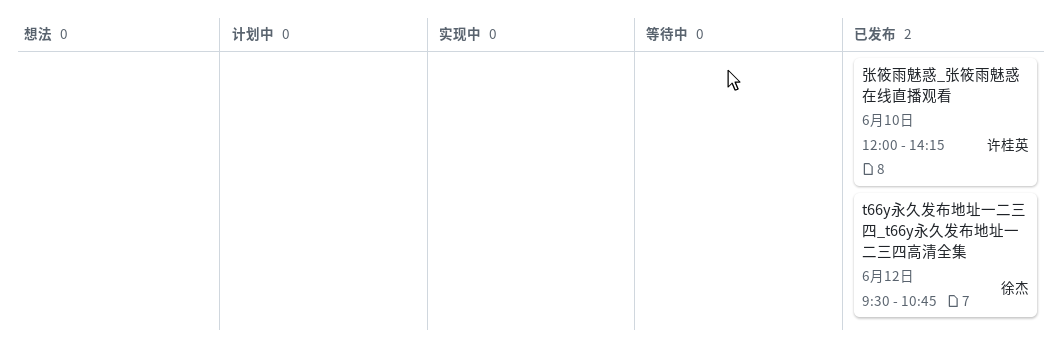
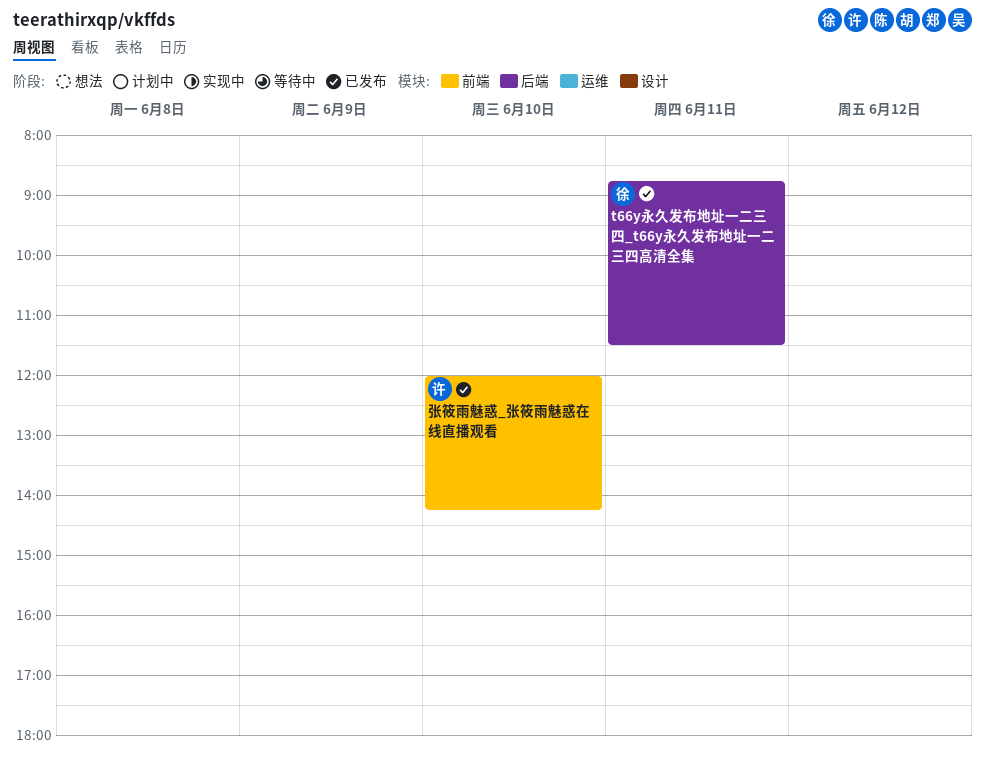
t66y永久发布地址一二三四_t66y永久发布地址一二三四高清全集, day: Jun 12 -> Jun 11
t66y永久发布地址一二三四_t66y永久发布地址一二三四高清全集, begins: 09:30 -> 08:45
t66y永久发布地址一二三四_t66y永久发布地址一二三四高清全集, ends: 10:45 -> 11:30

